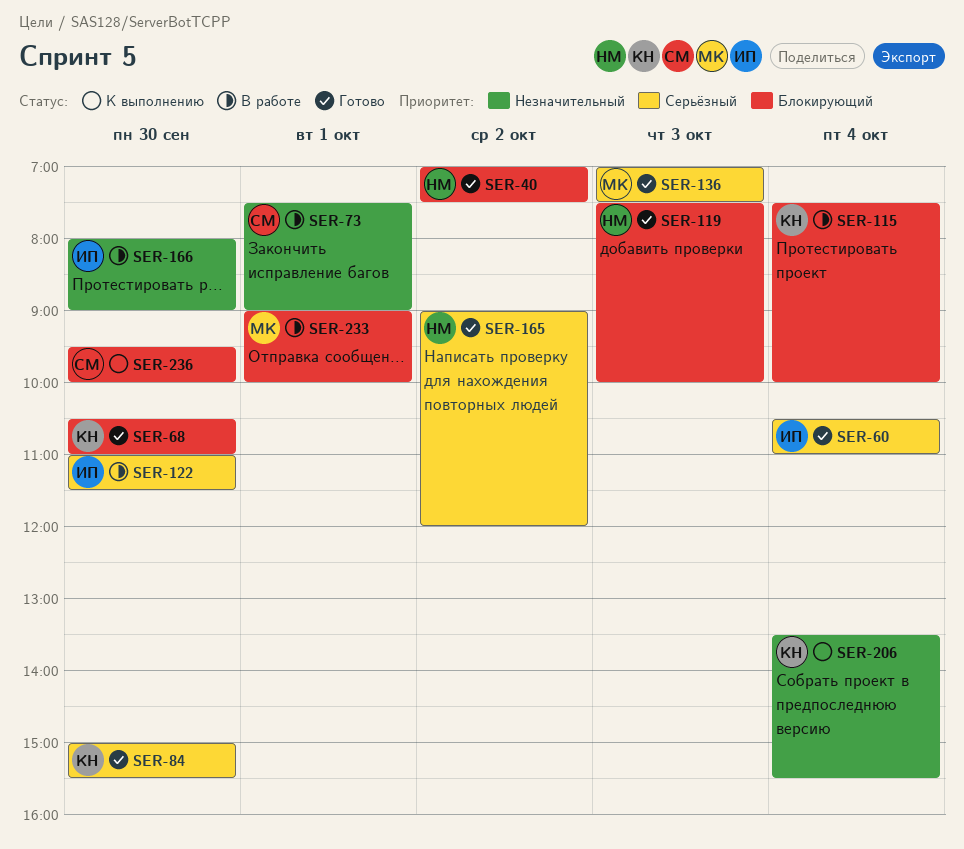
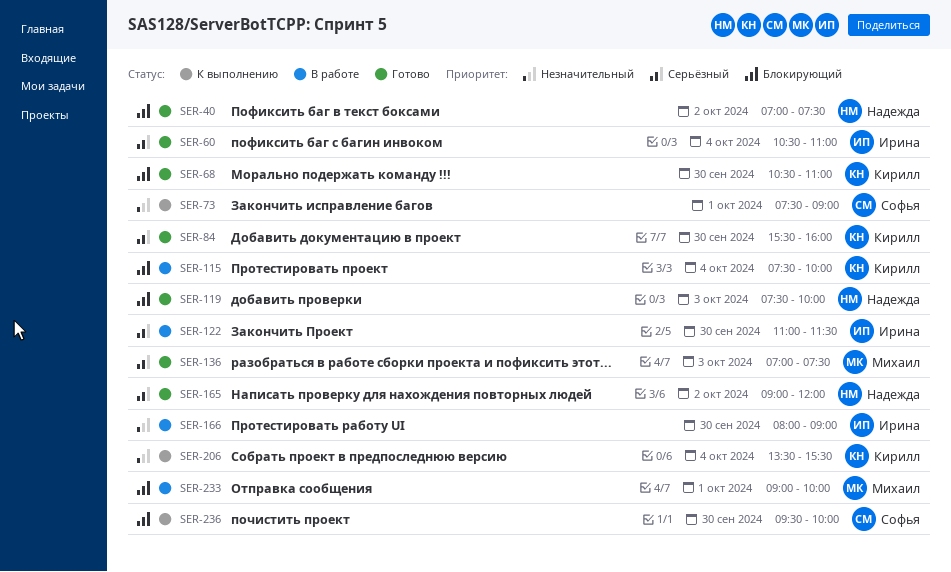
SER-73, status: В работе -> К выполнению
SER-84, begins: 15:00 -> 15:30
SER-84, ends: 15:30 -> 16:00

